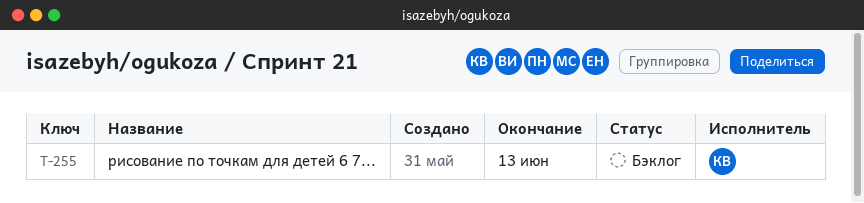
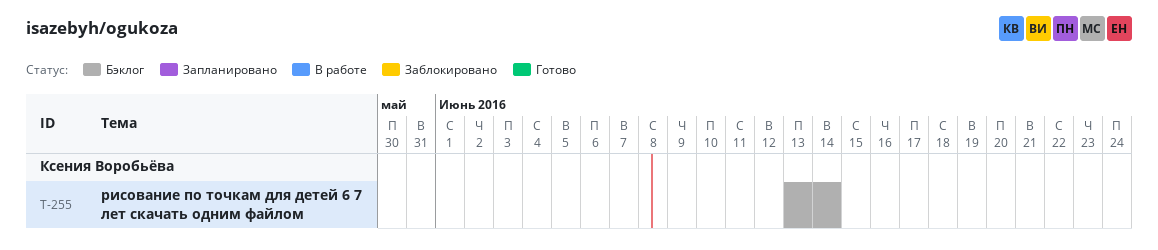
T-255, due: Jun 13 -> Jun 14

